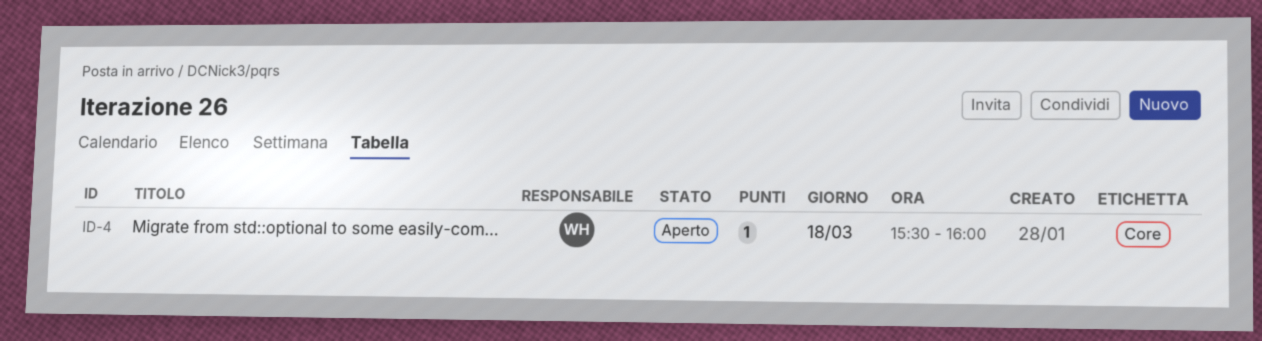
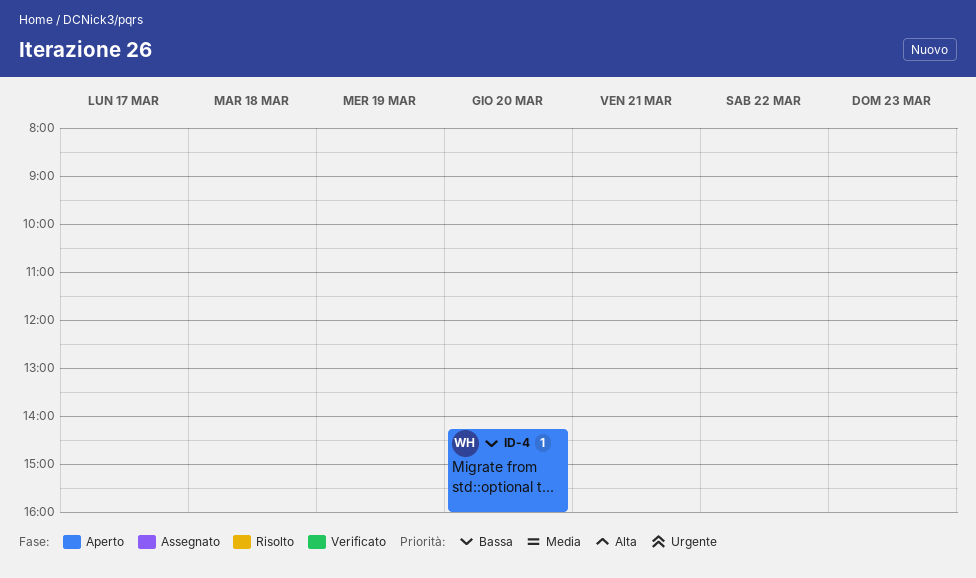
ID-4, day: Mar 18 -> Mar 20
ID-4, begins: 15:30 -> 14:15

